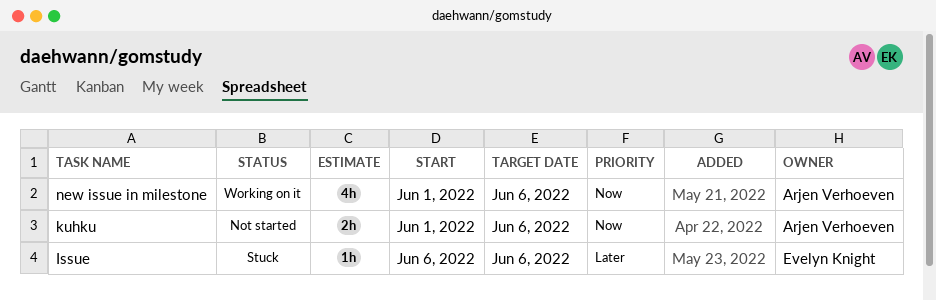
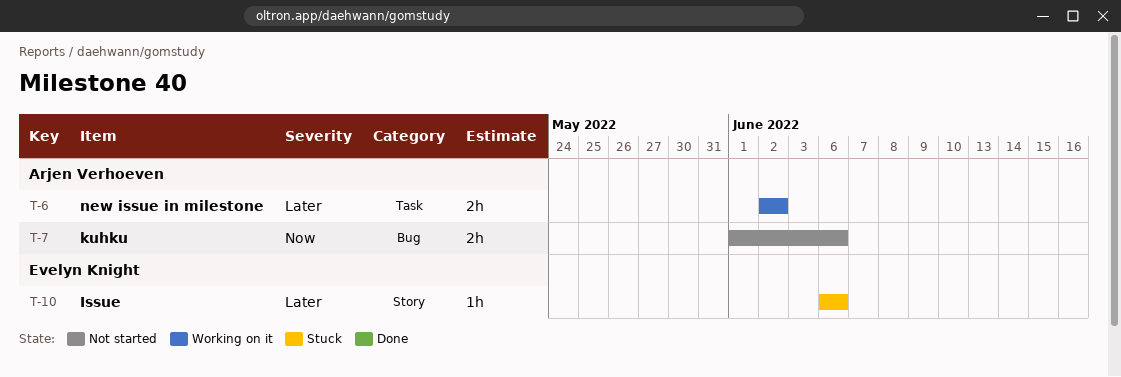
new issue in milestone, priority: Now -> Later
new issue in milestone, estimate: 4h -> 2h
new issue in milestone, start: Jun 1 -> Jun 2
new issue in milestone, due: Jun 6 -> Jun 2

